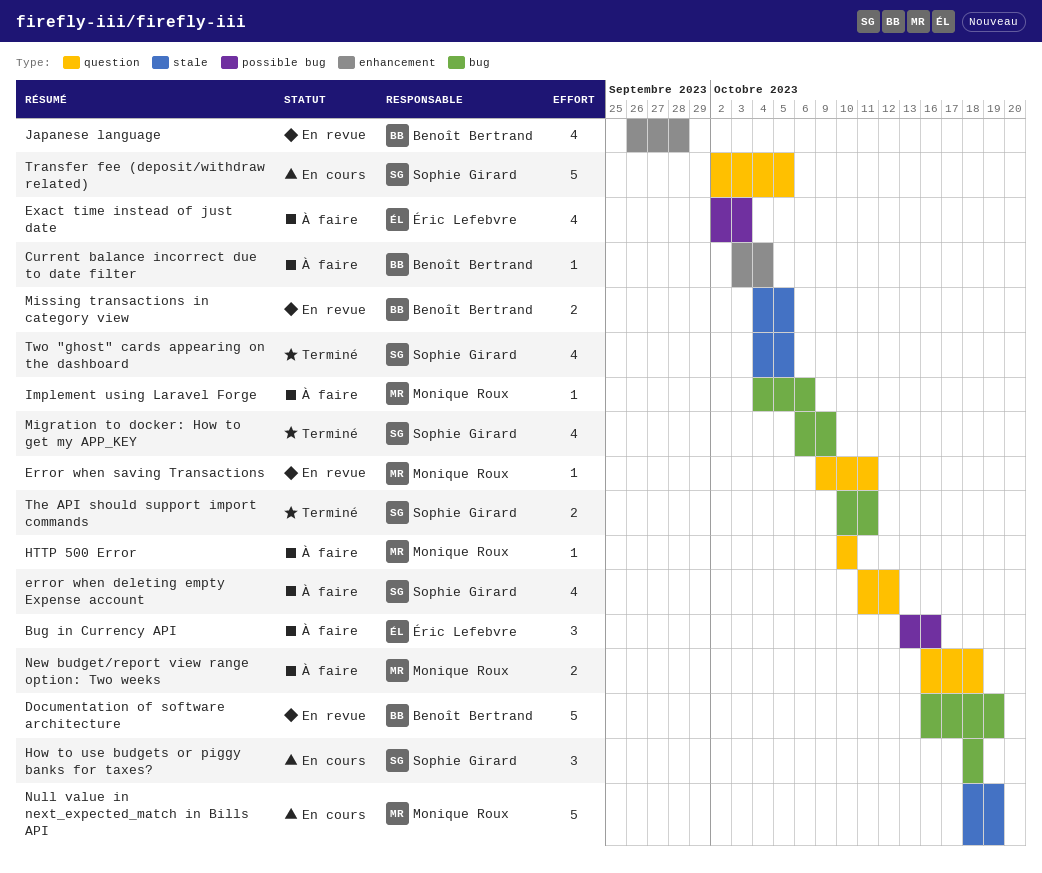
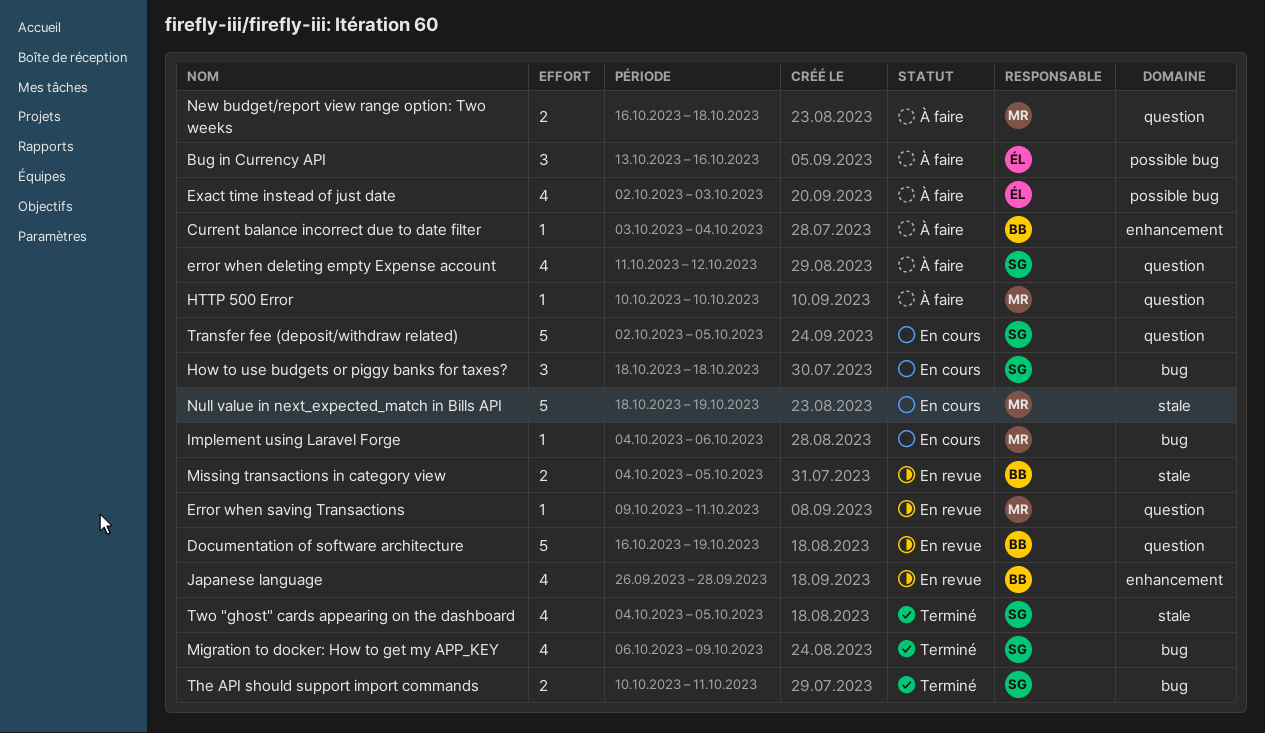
Documentation of software architecture, label: bug -> question
Implement using Laravel Forge, status: À faire -> En cours

